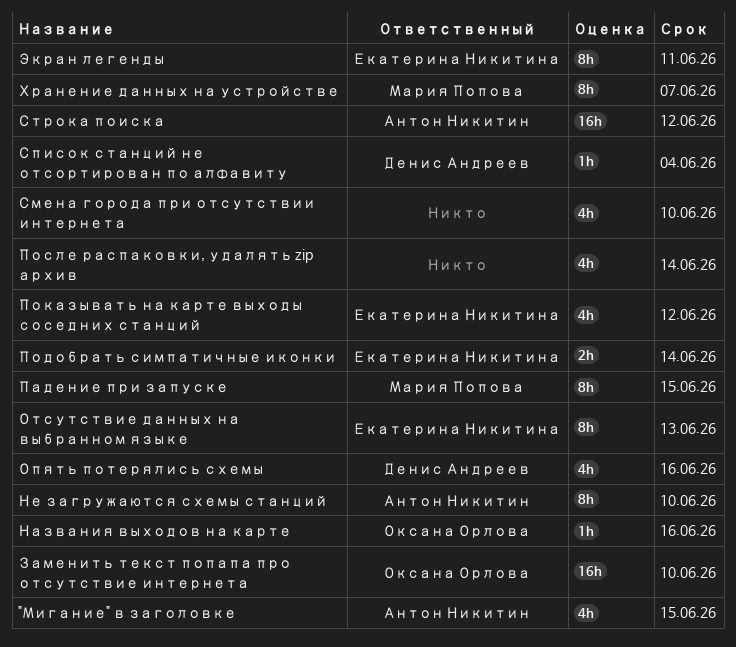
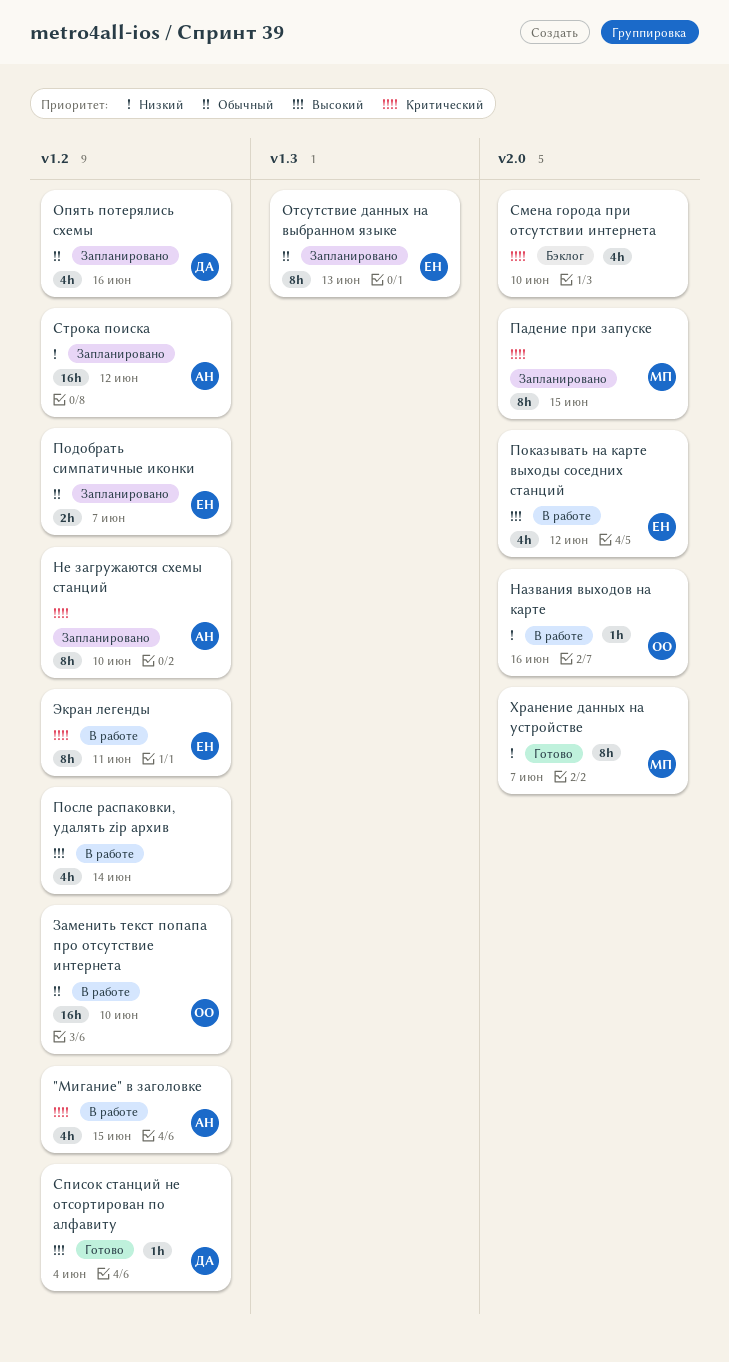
Подобрать симпатичные иконки, due: Jun 14 -> Jun 7

